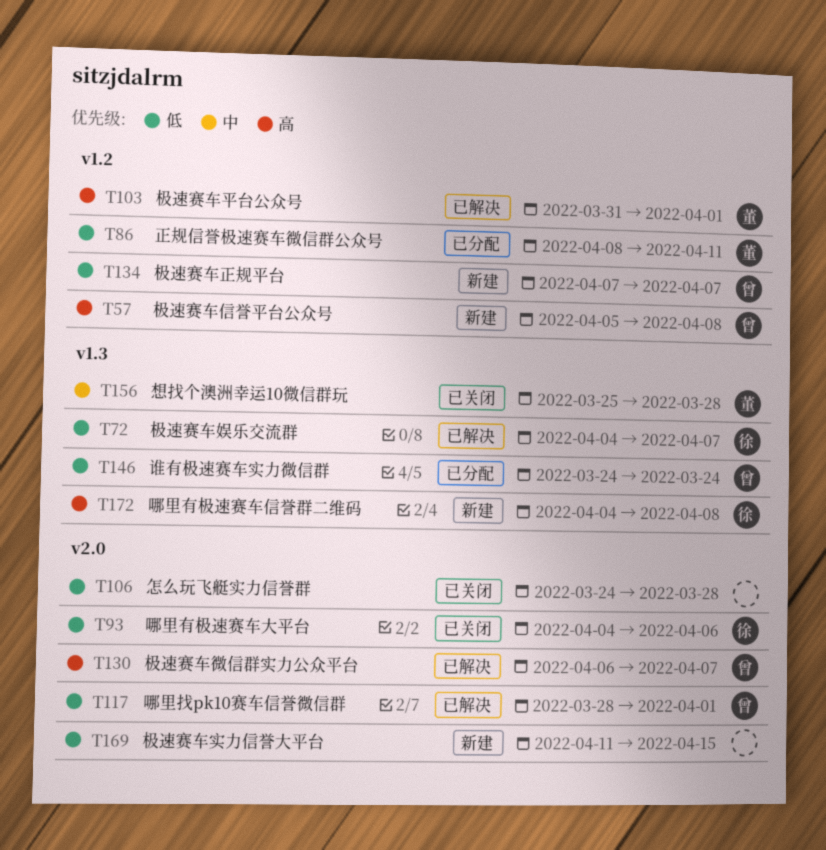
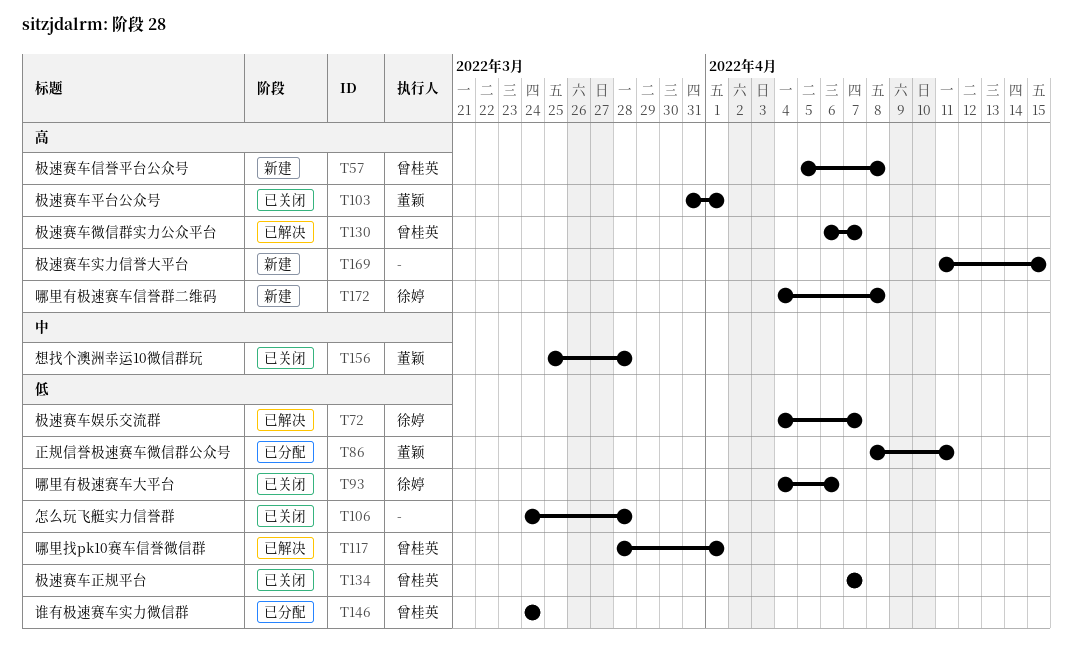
T103, status: 已解决 -> 已关闭
T134, status: 新建 -> 已关闭
T169, priority: 低 -> 高

